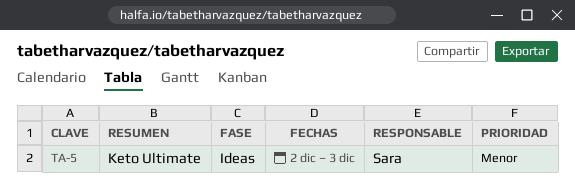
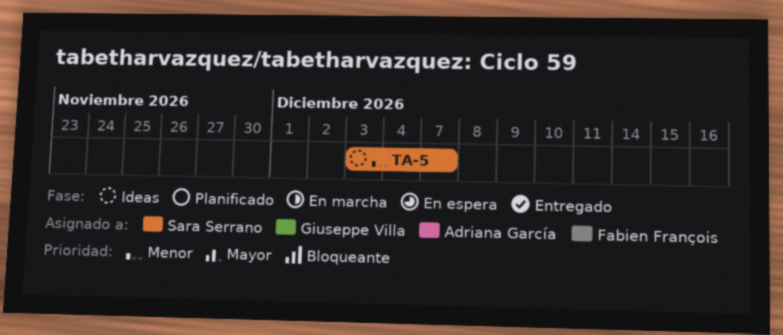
TA-5, start: Dec 2 -> Dec 3
TA-5, due: Dec 3 -> Dec 7

